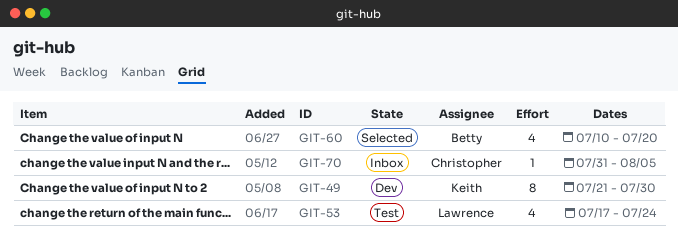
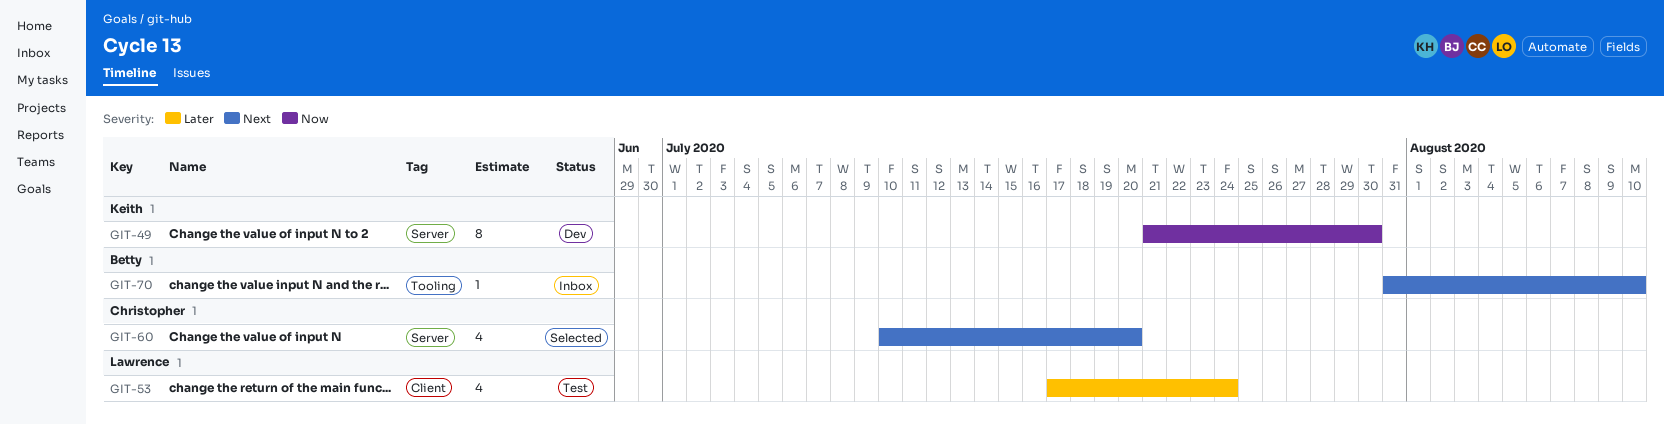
GIT-60, owner: Betty -> Christopher
GIT-70, owner: Christopher -> Betty
GIT-70, due: Aug 5 -> Aug 10

